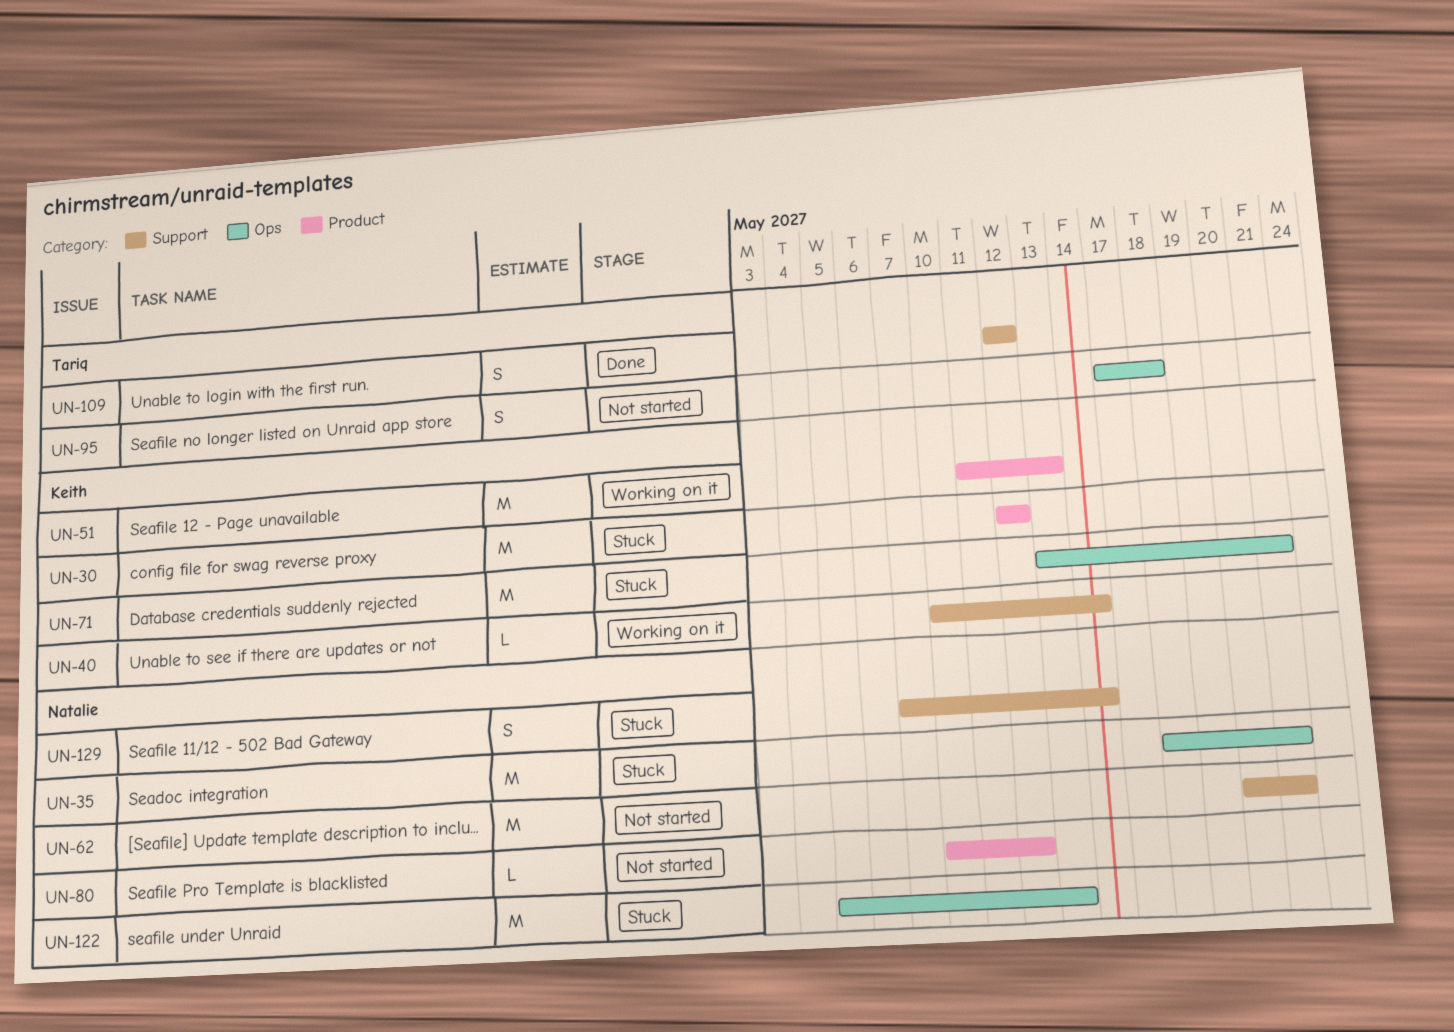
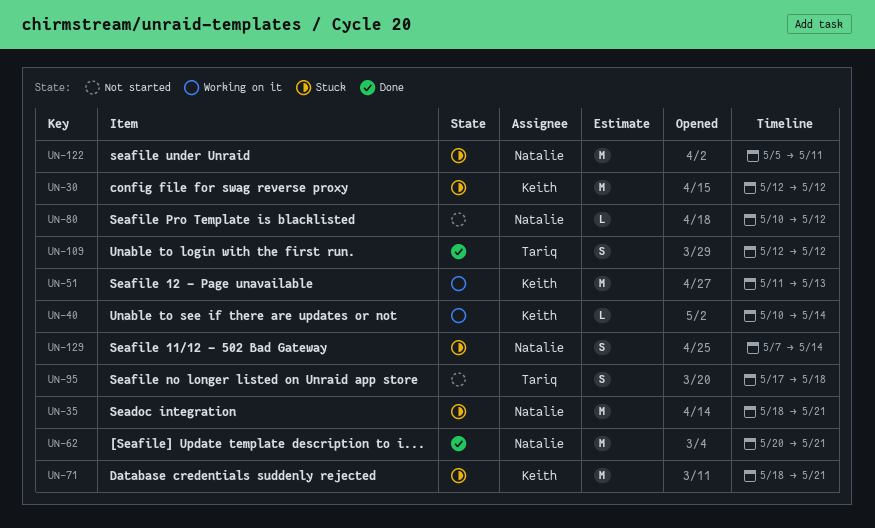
UN-62, status: Not started -> Done
UN-71, start: May 13 -> May 18
UN-122, due: May 13 -> May 11

